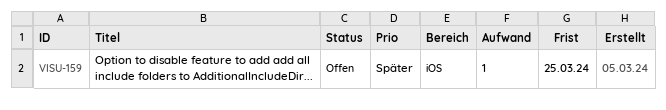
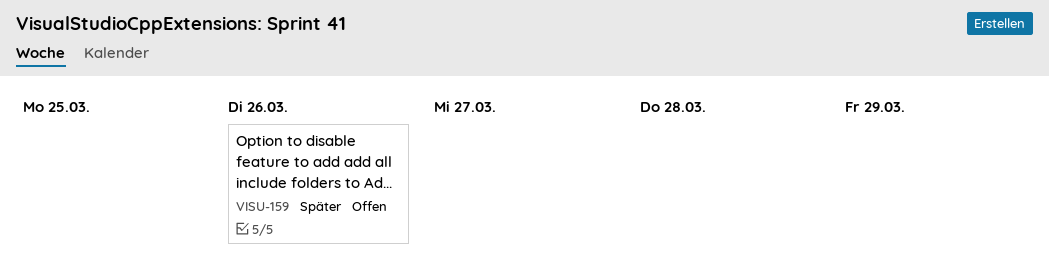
VISU-159, due: Mar 25 -> Mar 26

